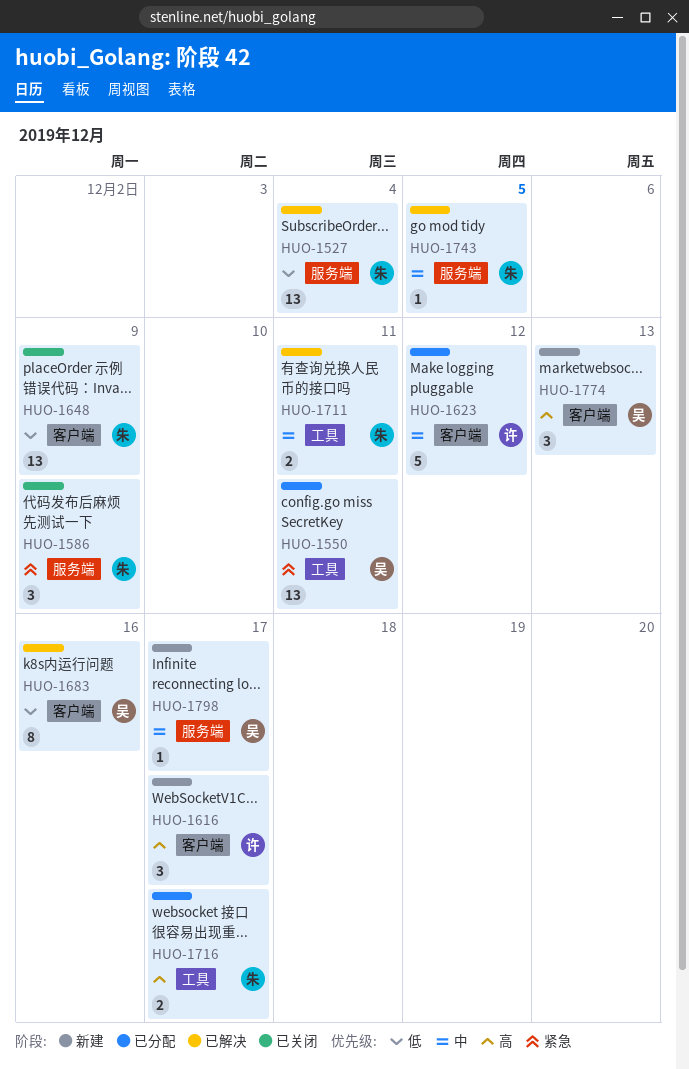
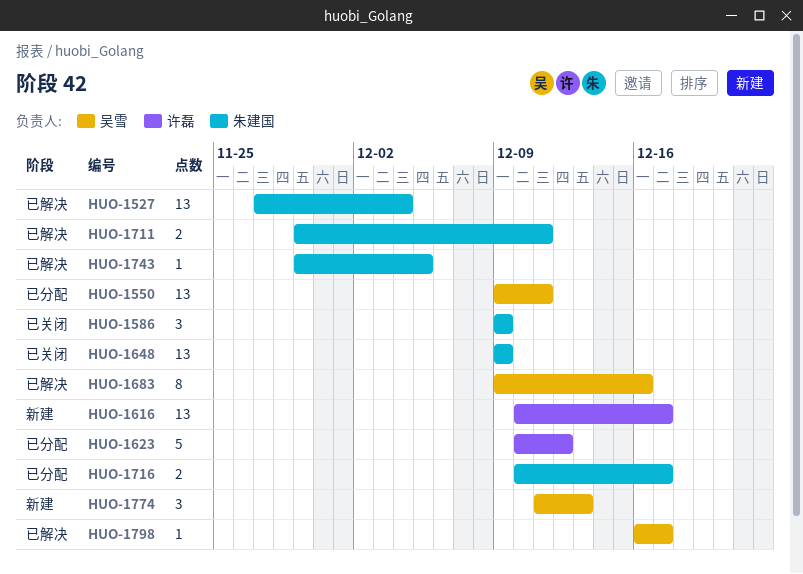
HUO-1616, estimate: 3 -> 13
HUO-1798, status: 新建 -> 已解决

